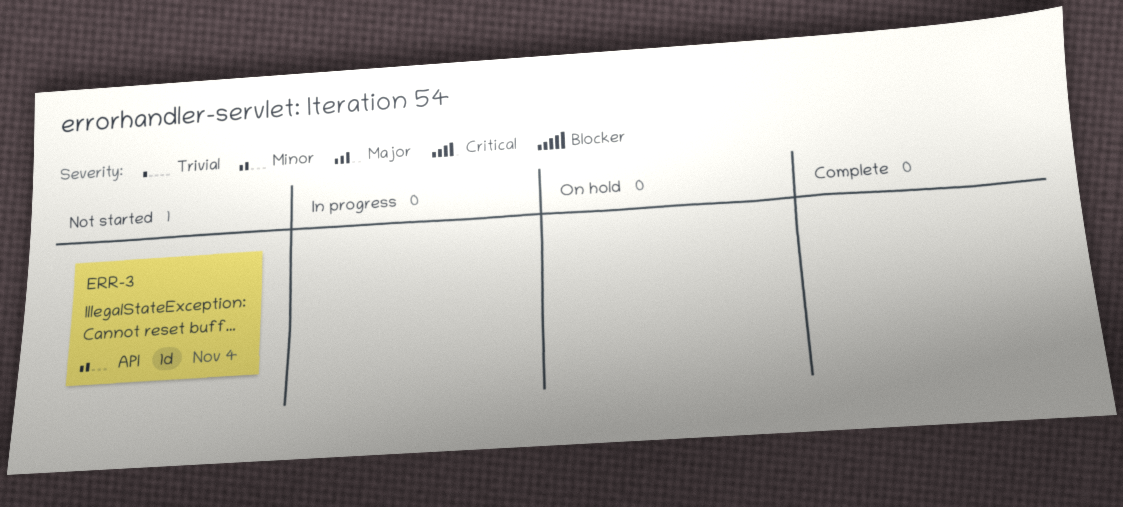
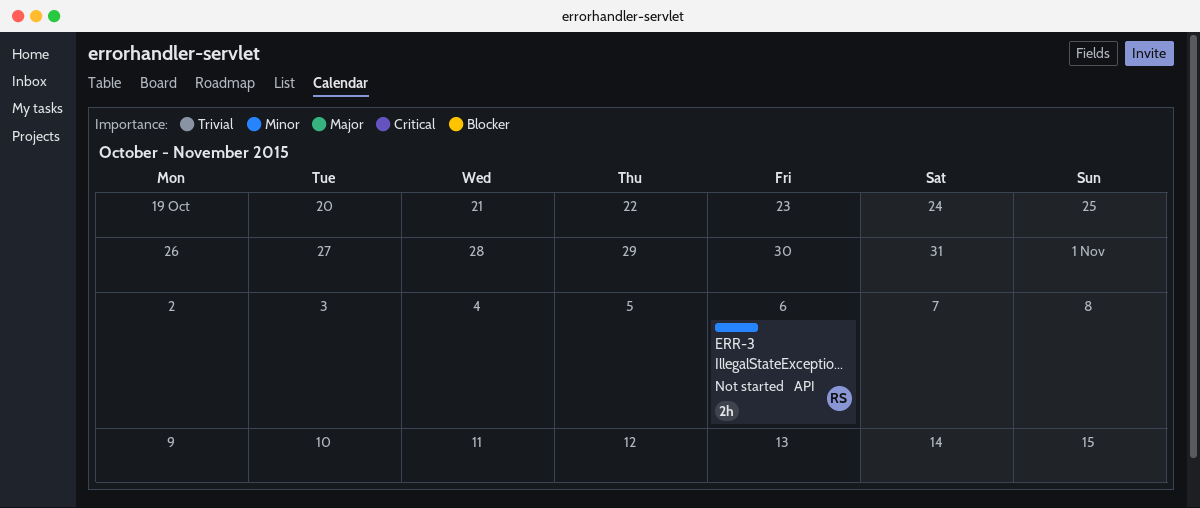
ERR-3, estimate: 1d -> 2h
ERR-3, due: Nov 4 -> Nov 6

